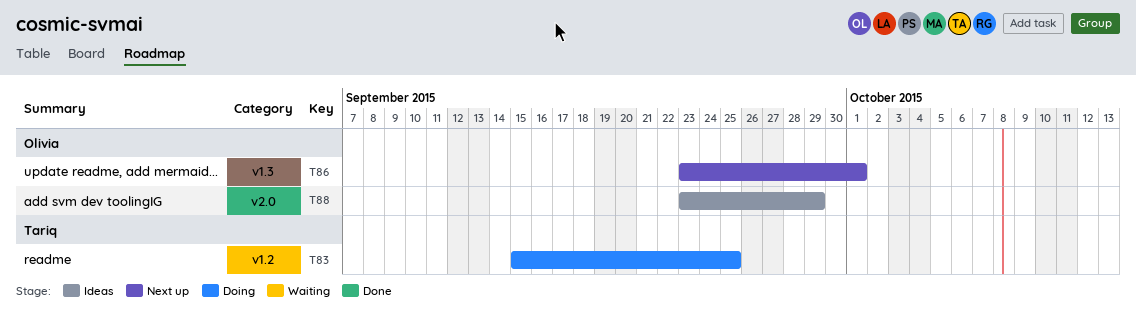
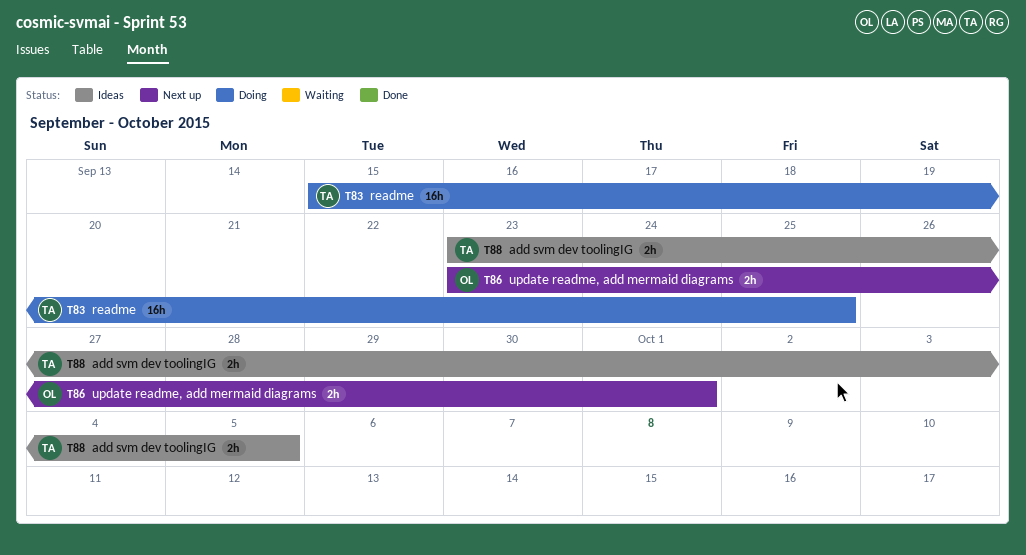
T88, owner: Olivia -> Tariq
T88, due: Sep 29 -> Oct 5

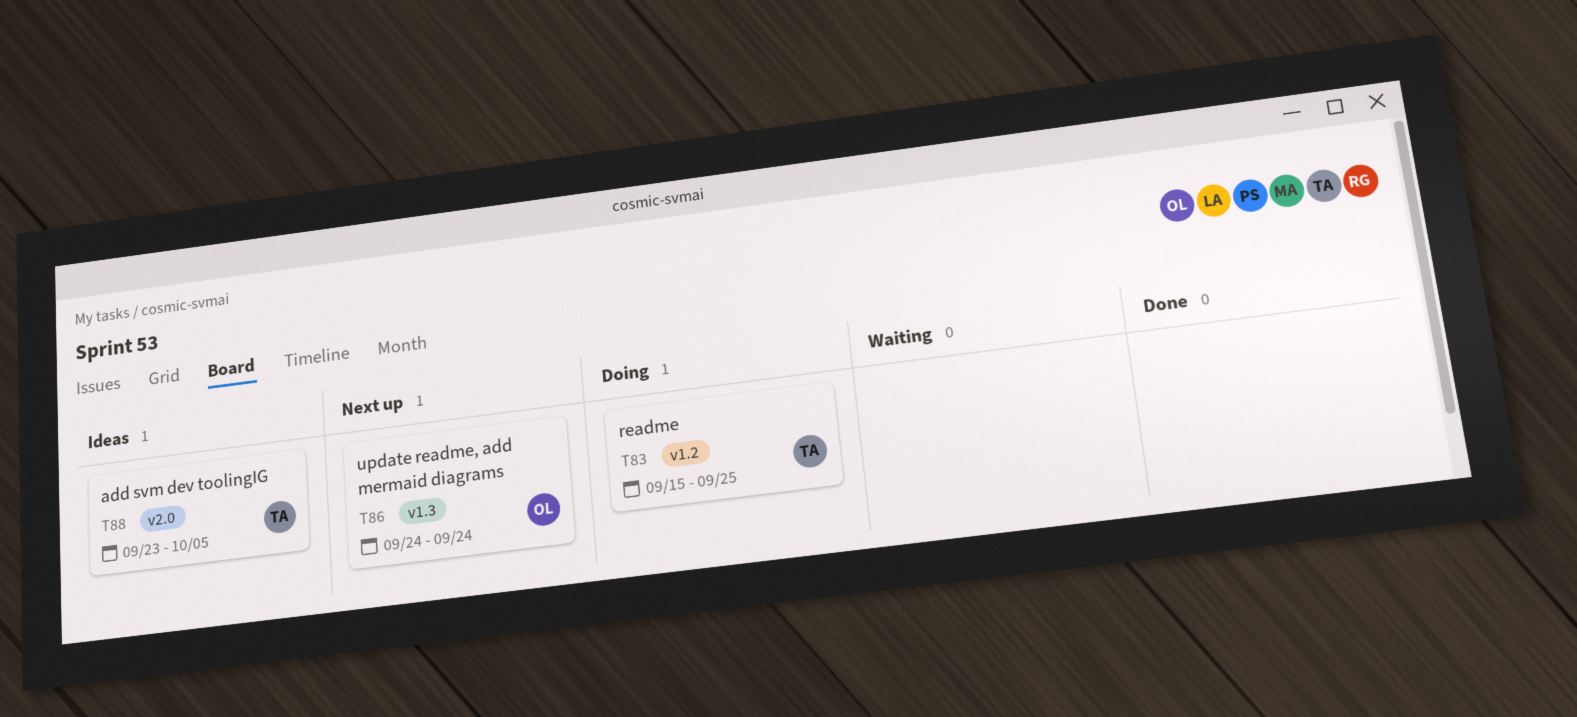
T86, start: Sep 23 -> Sep 24
T86, due: Oct 1 -> Sep 24

